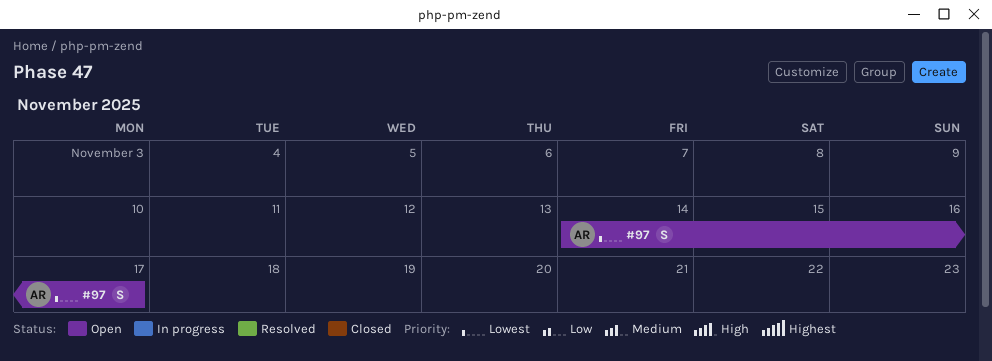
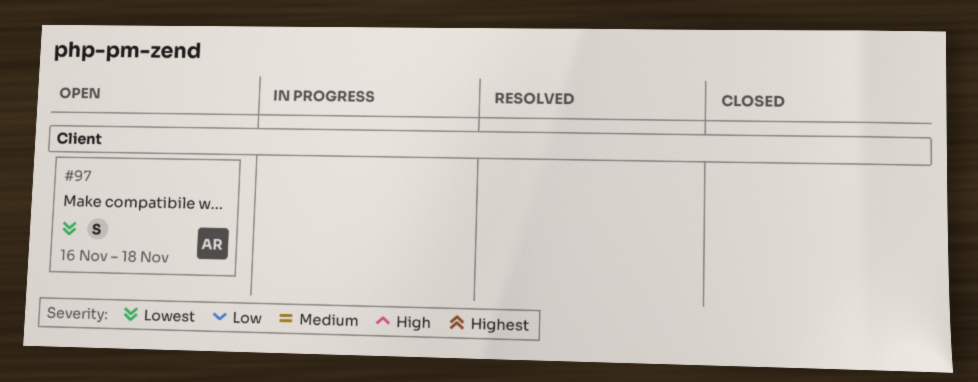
#97, start: Nov 14 -> Nov 16
#97, due: Nov 17 -> Nov 18

